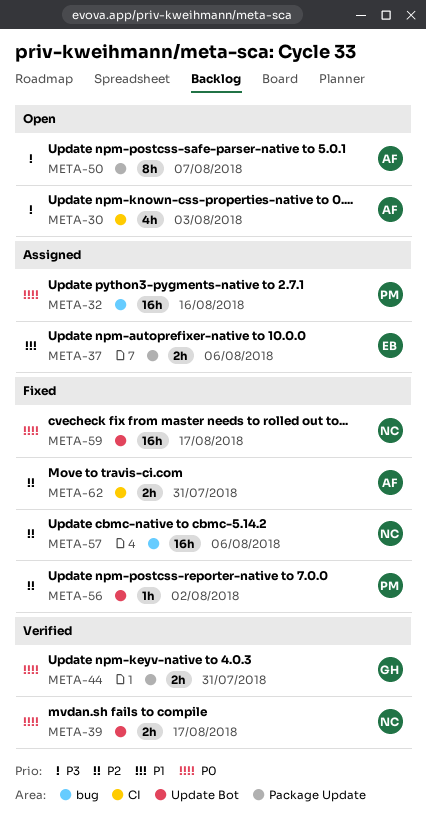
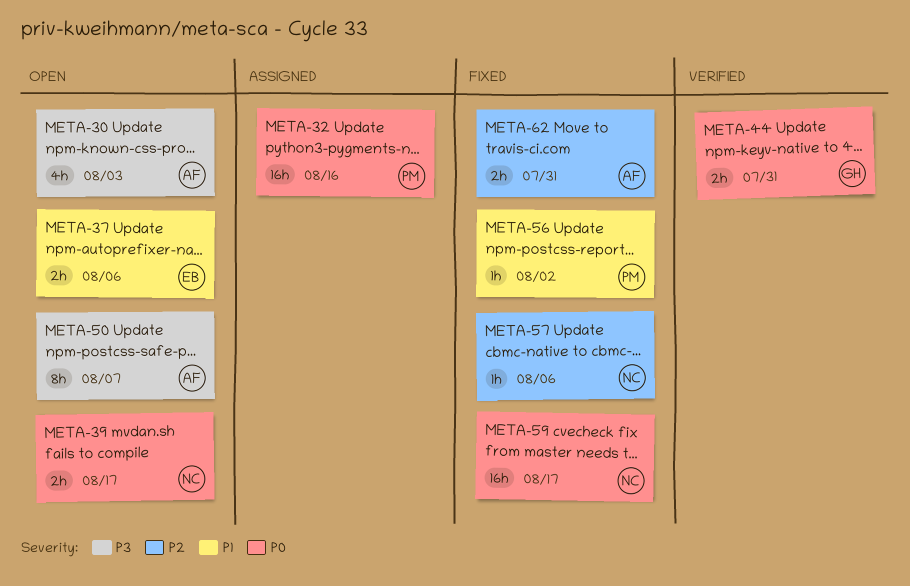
META-37, status: Assigned -> Open
META-39, status: Verified -> Open
META-56, priority: P2 -> P1
META-57, estimate: 16h -> 1h

